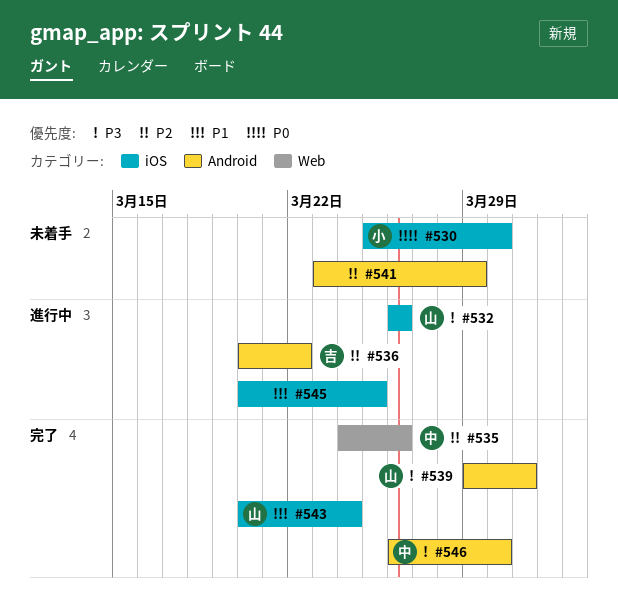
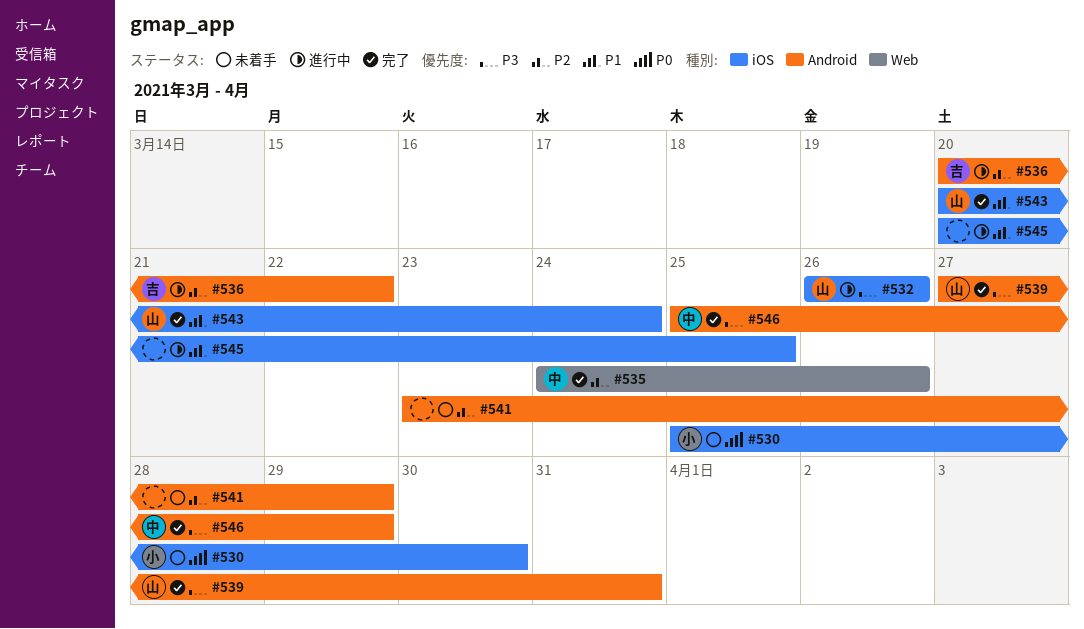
#539, start: Mar 29 -> Mar 27
#546, start: Mar 26 -> Mar 25
#546, due: Mar 30 -> Mar 29

